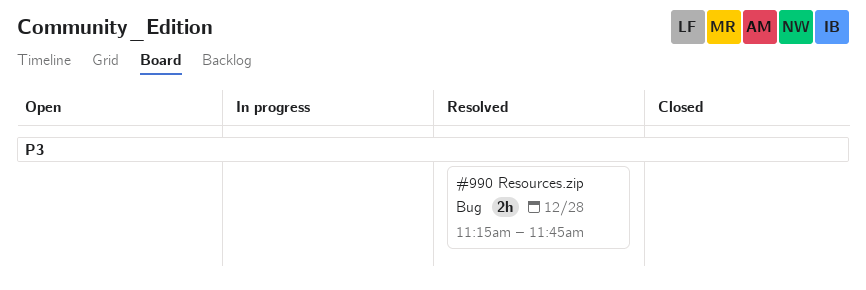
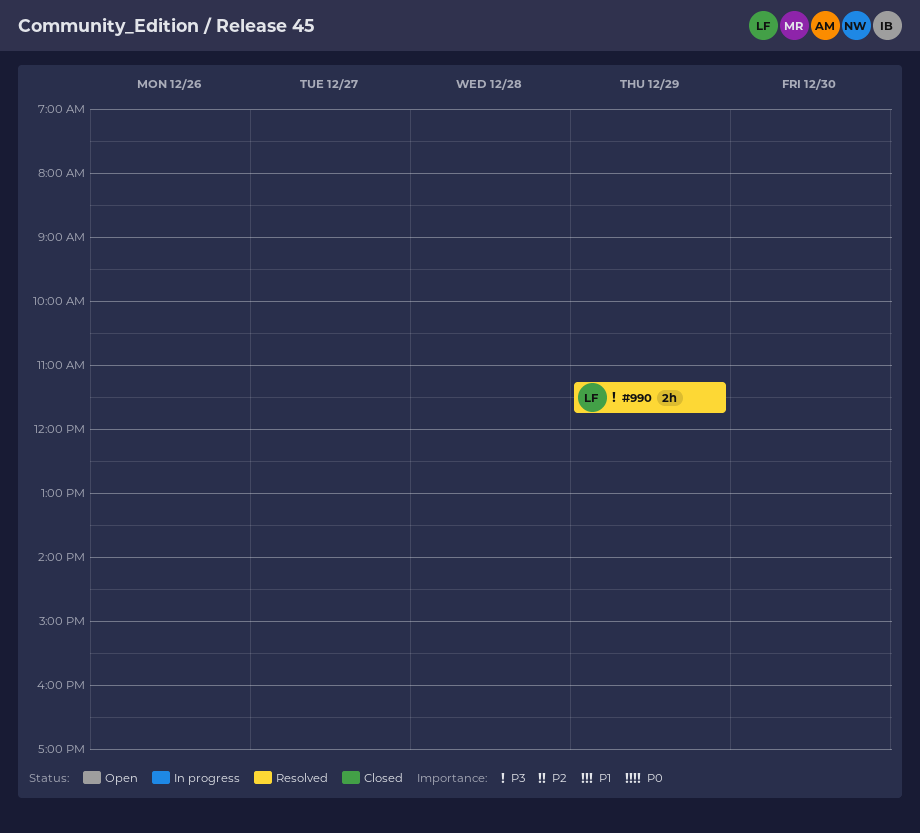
#990, day: Dec 28 -> Dec 29

